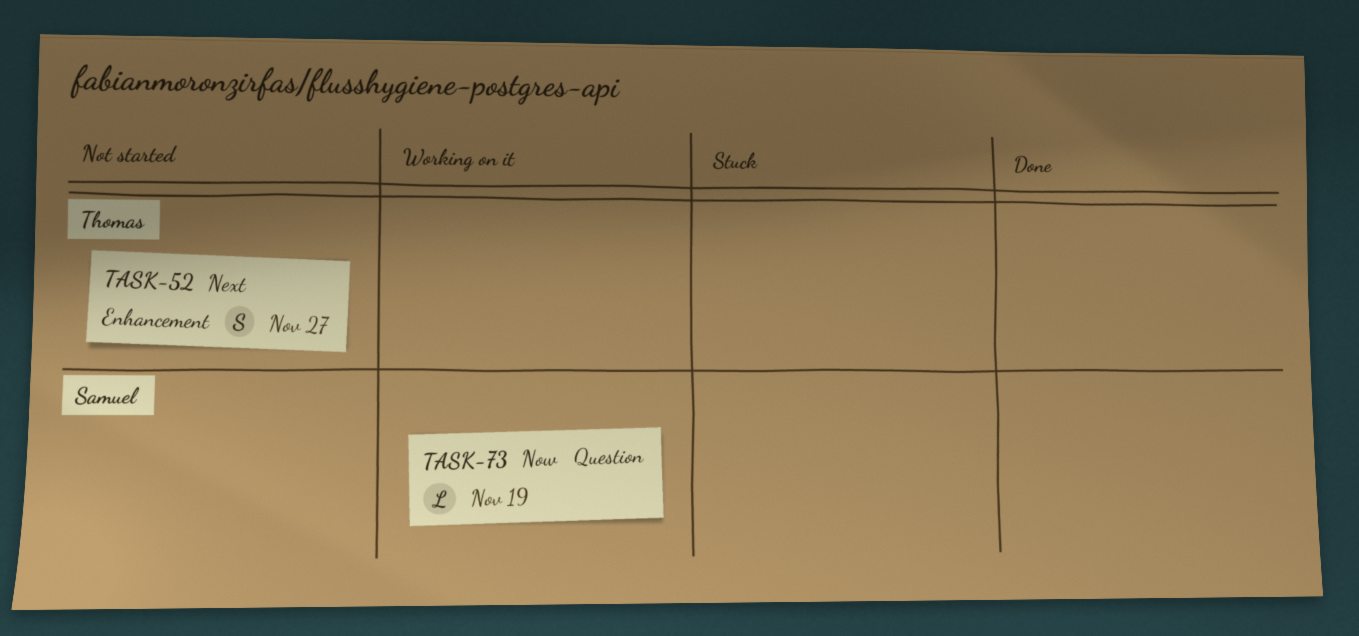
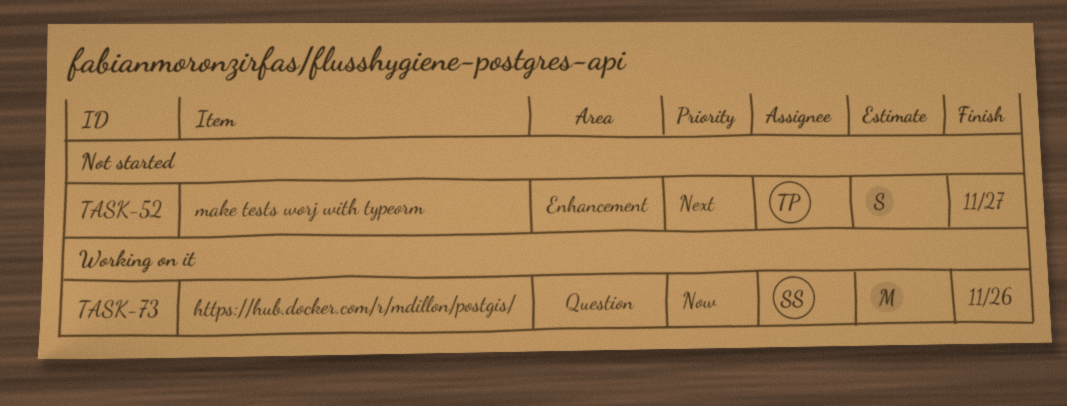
TASK-73, estimate: L -> M
TASK-73, due: Nov 19 -> Nov 26

